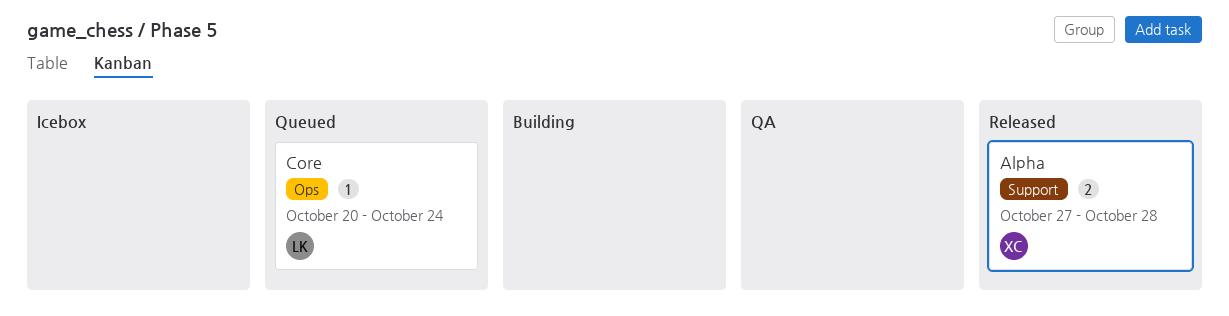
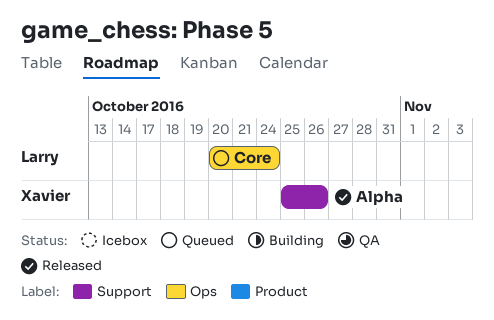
Alpha, start: Oct 27 -> Oct 25
Alpha, due: Oct 28 -> Oct 26

